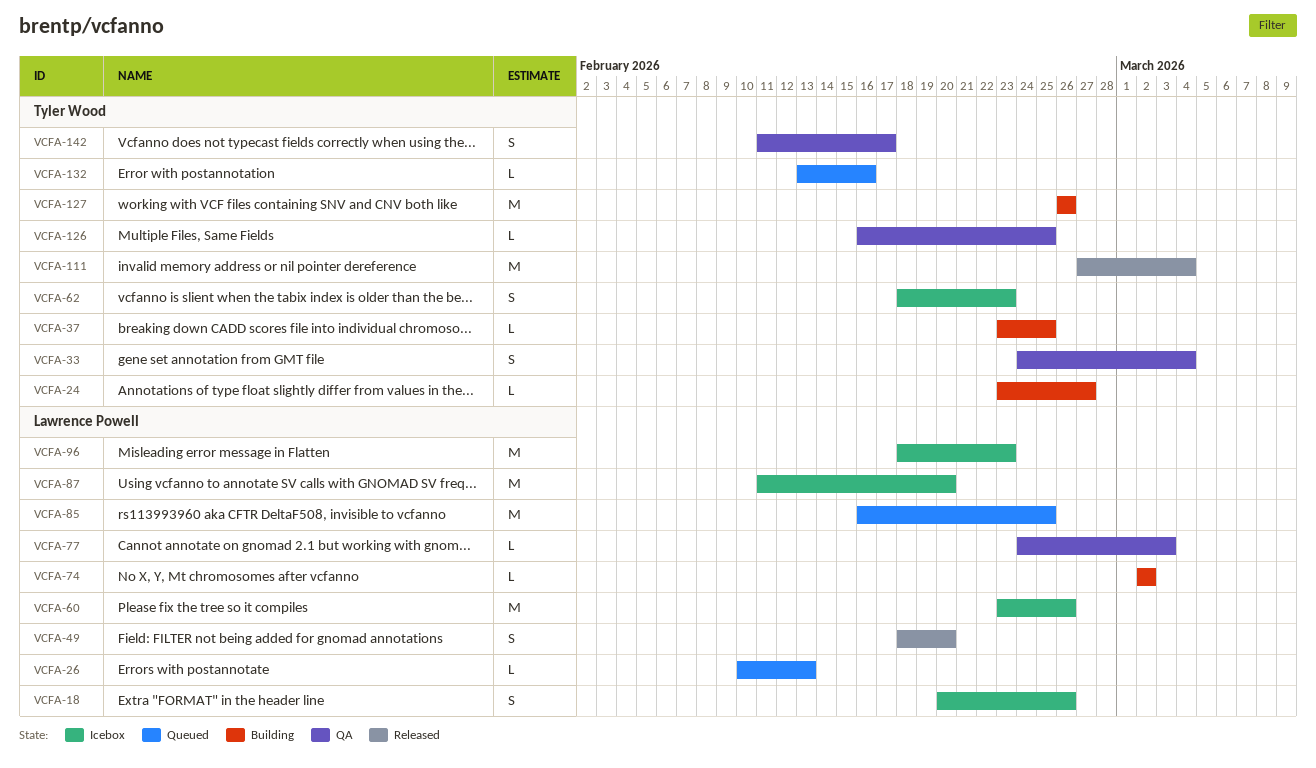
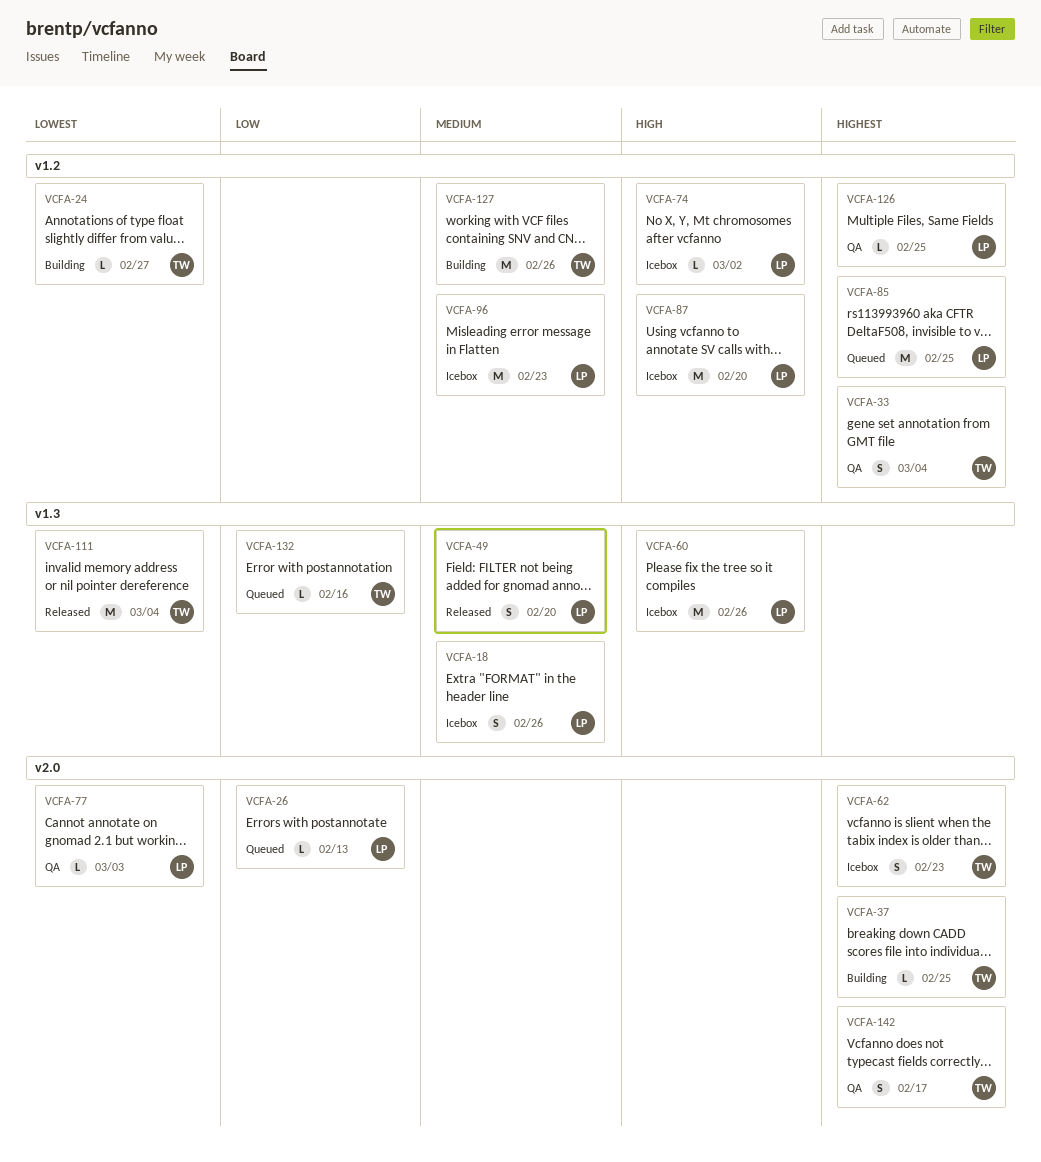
VCFA-74, status: Building -> Icebox
VCFA-126, owner: Tyler Wood -> Lawrence Powell

